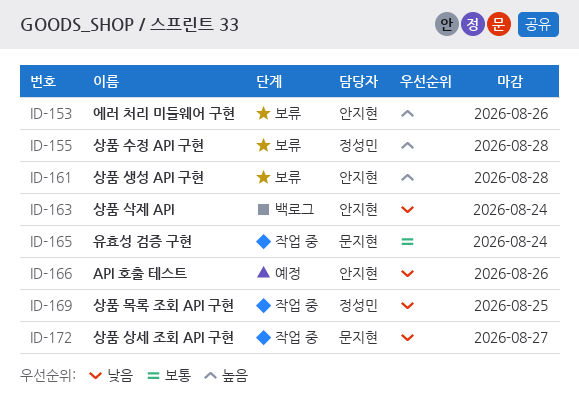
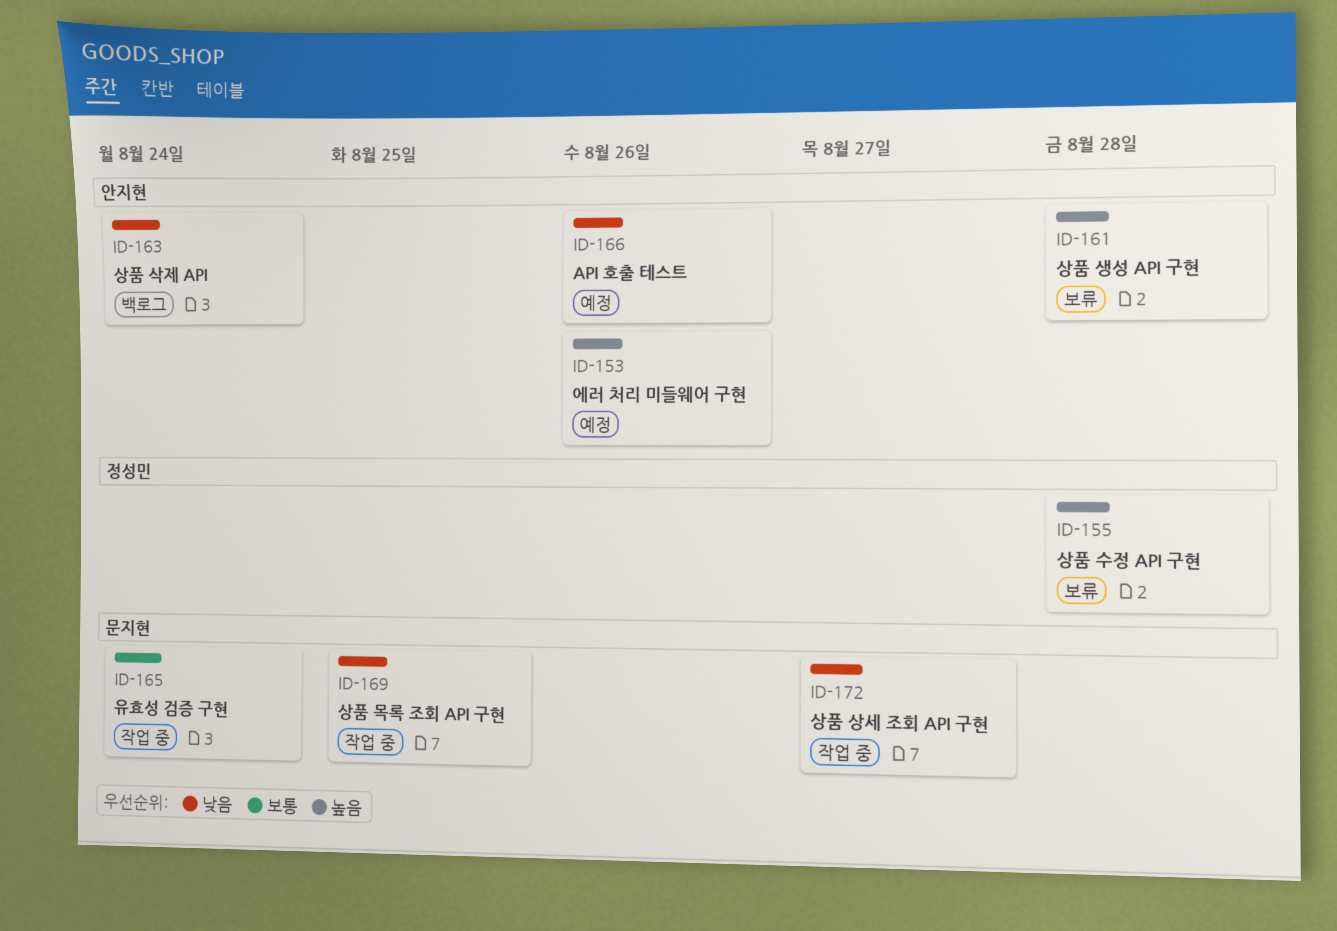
ID-153, status: 보류 -> 예정
ID-169, owner: 정성민 -> 문지현

